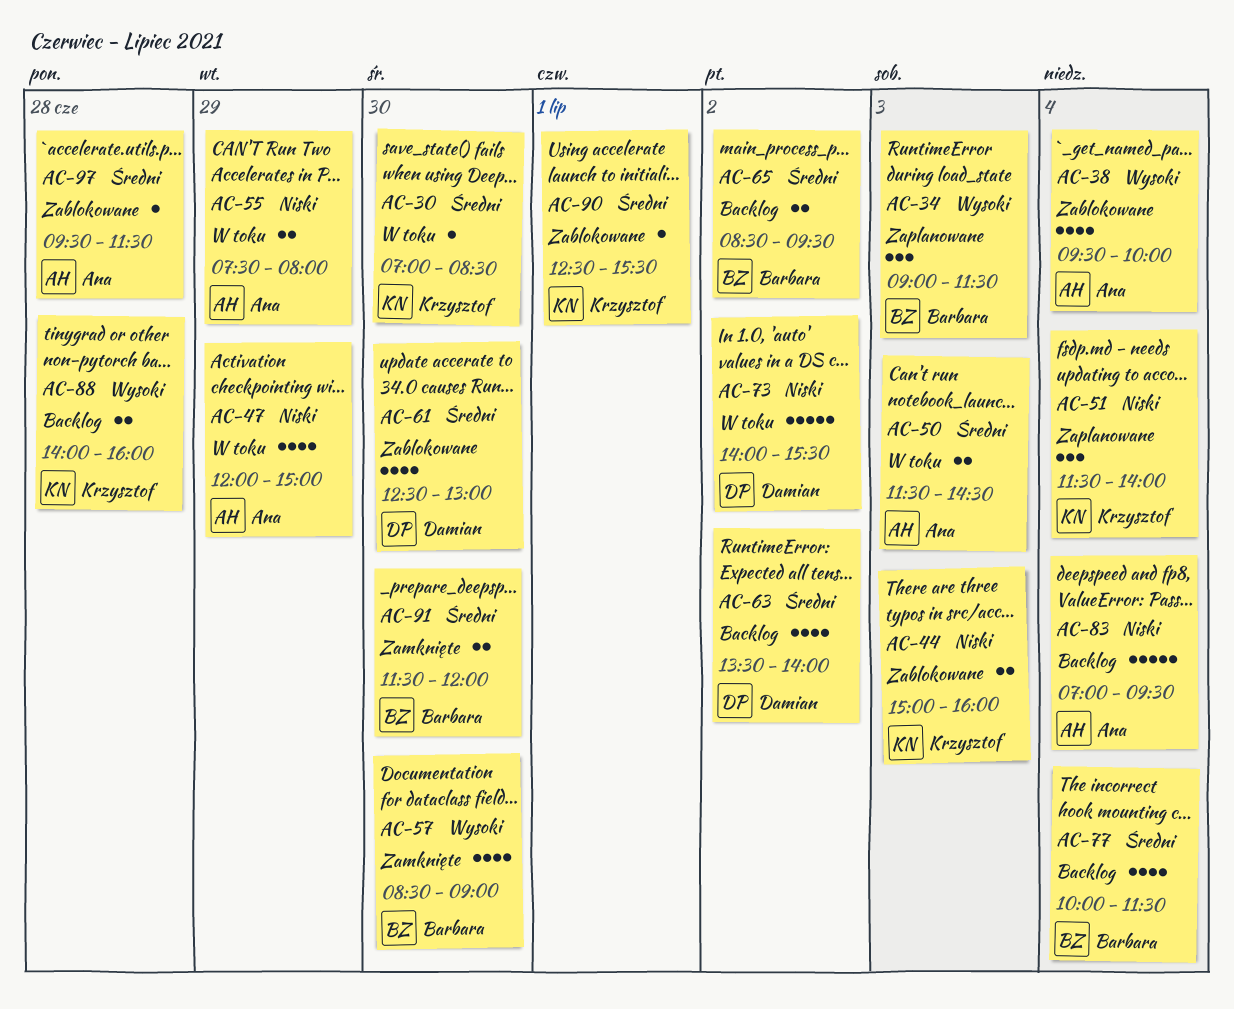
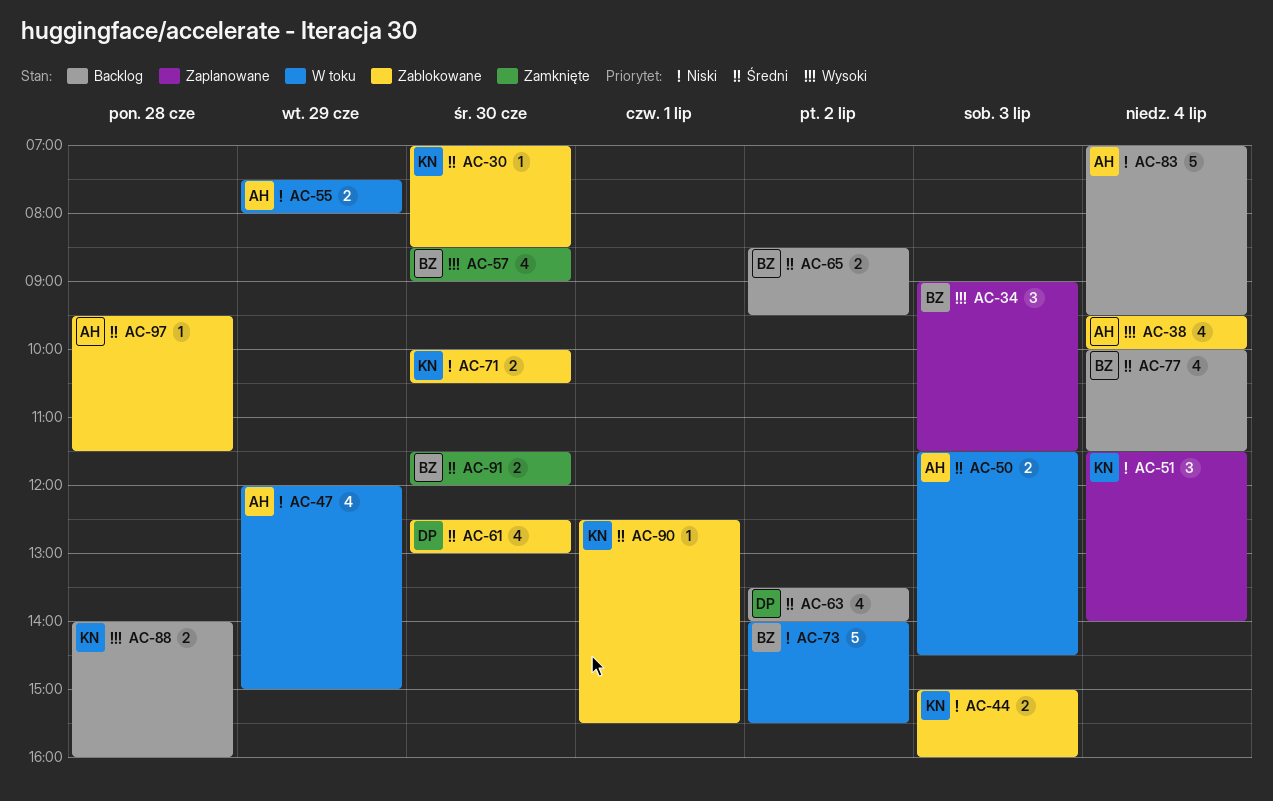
AC-30, status: W toku -> Zablokowane
AC-71: none -> present
AC-73, owner: Damian -> Barbara

